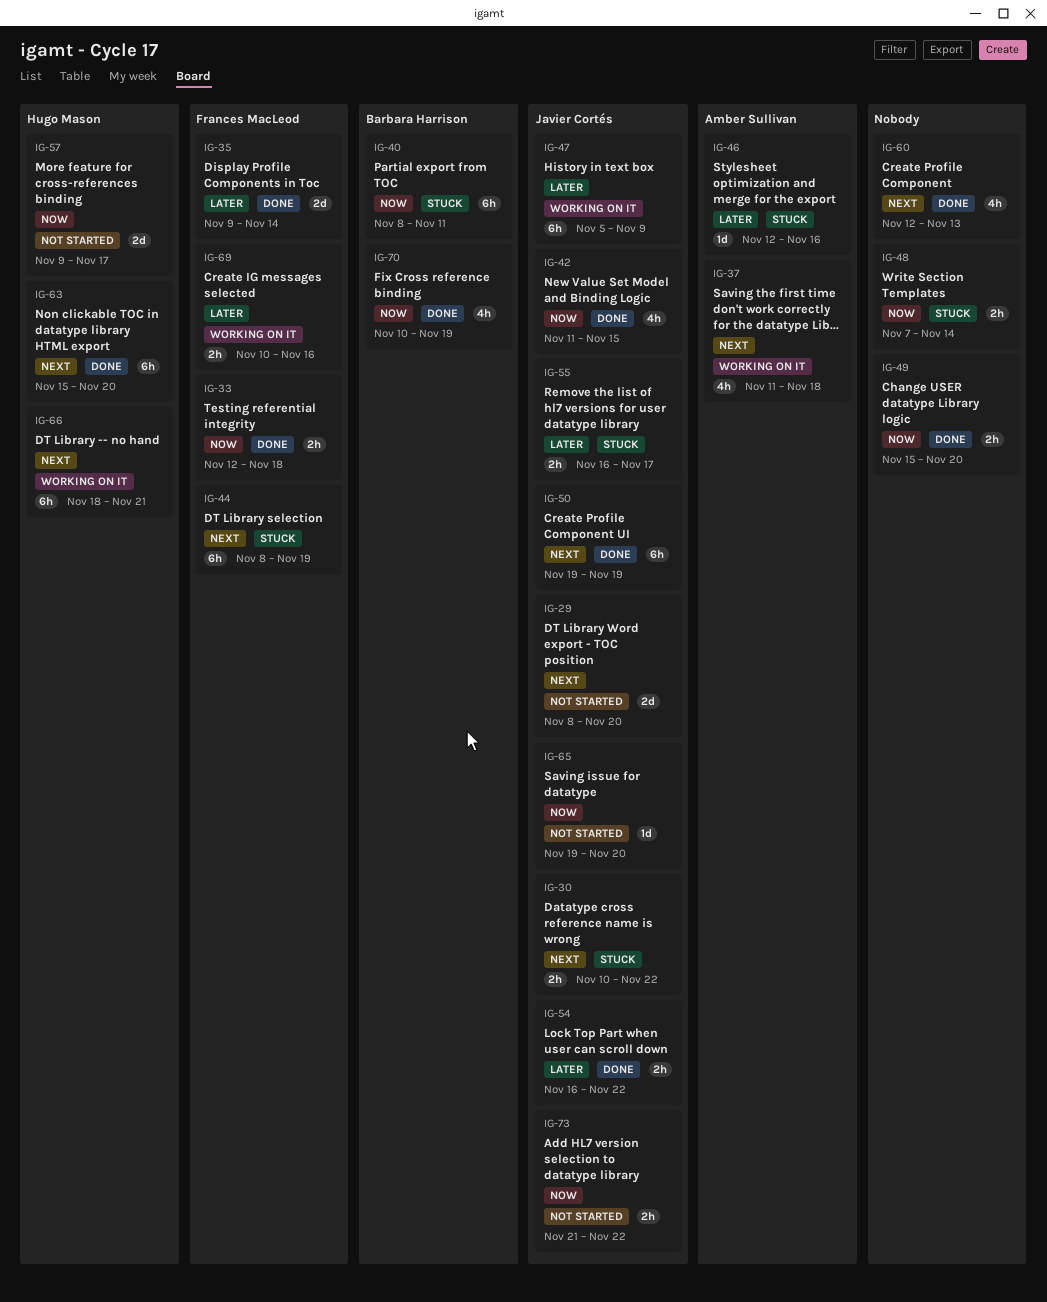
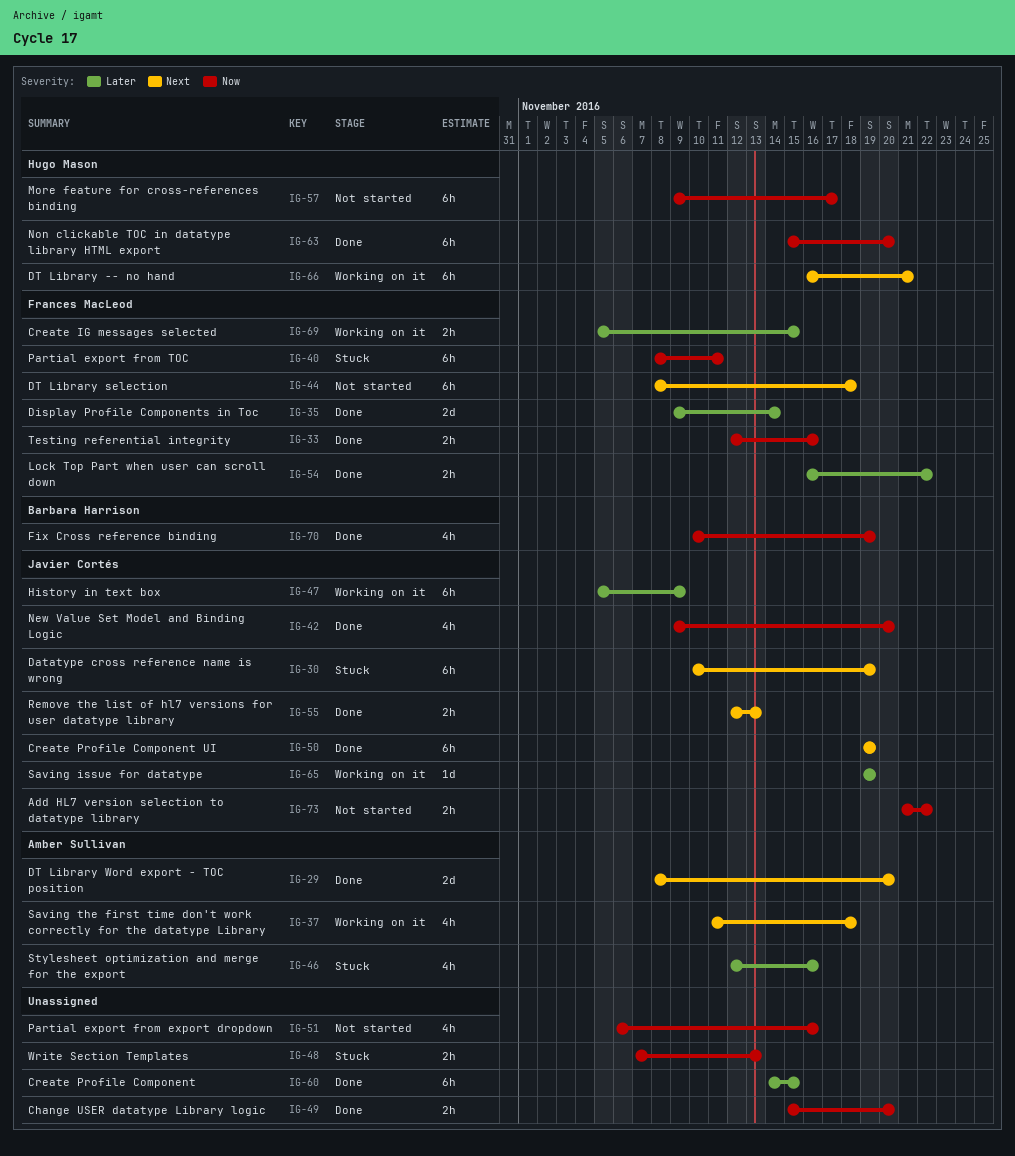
IG-29, status: Not started -> Done
IG-29, owner: Javier Cortés -> Amber Sullivan
IG-30, estimate: 2h -> 6h
IG-30, due: Nov 22 -> Nov 19
IG-33, due: Nov 18 -> Nov 16
IG-40, owner: Barbara Harrison -> Frances MacLeod
IG-42, start: Nov 11 -> Nov 9
IG-42, due: Nov 15 -> Nov 20
IG-44, status: Stuck -> Not started
IG-44, due: Nov 19 -> Nov 18
IG-46, estimate: 1d -> 4h
IG-48, due: Nov 14 -> Nov 13
IG-51: none -> present
IG-54, owner: Javier Cortés -> Frances MacLeod
IG-55, status: Stuck -> Done
IG-55, priority: Later -> Next
IG-55, start: Nov 16 -> Nov 12
IG-55, due: Nov 17 -> Nov 13
IG-57, estimate: 2d -> 6h
IG-60, priority: Next -> Later
IG-60, estimate: 4h -> 6h
IG-60, start: Nov 12 -> Nov 14
IG-60, due: Nov 13 -> Nov 15
IG-63, priority: Next -> Now
IG-65, status: Not started -> Working on it
IG-65, priority: Now -> Later
IG-65, due: Nov 20 -> Nov 19
IG-66, start: Nov 18 -> Nov 16
IG-69, start: Nov 10 -> Nov 5
IG-69, due: Nov 16 -> Nov 15

